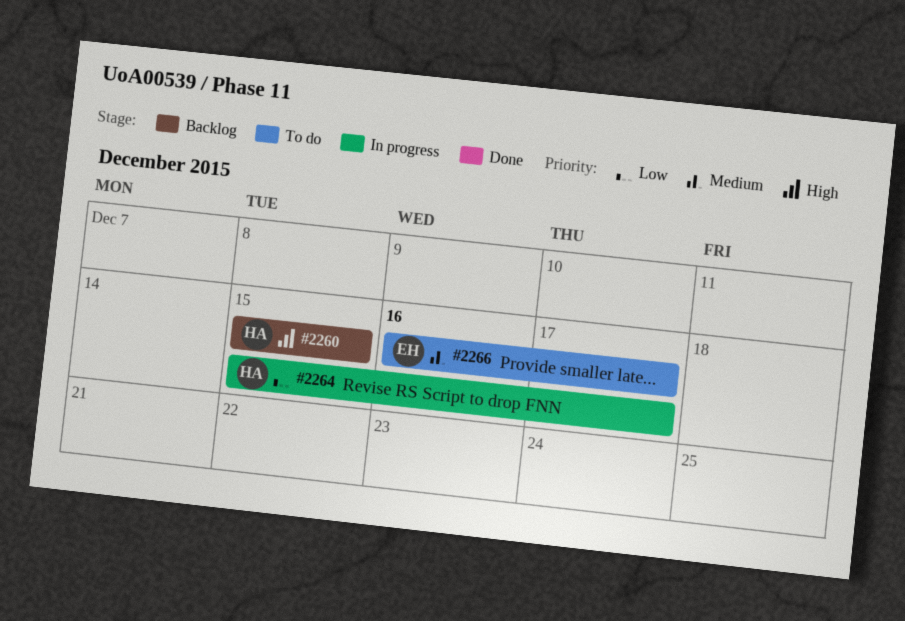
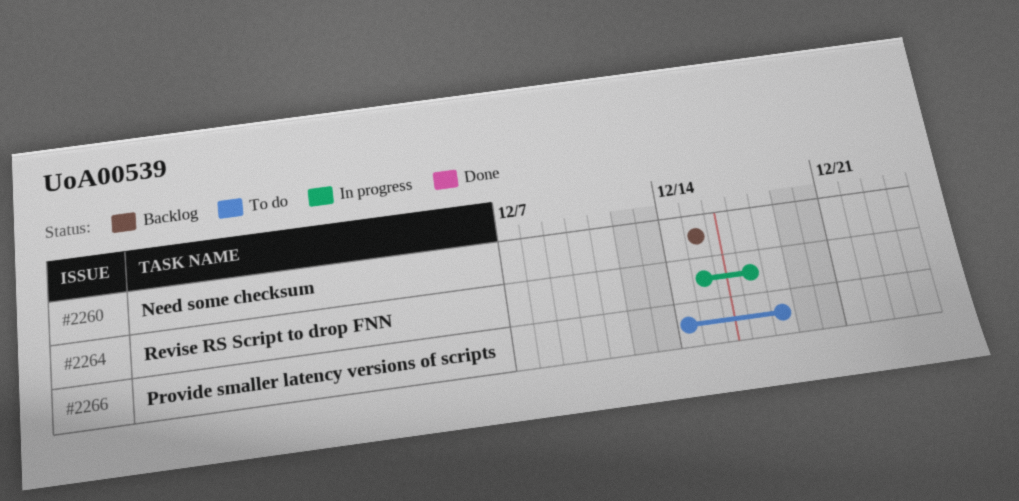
#2266, start: Dec 16 -> Dec 14
#2266, due: Dec 17 -> Dec 18

